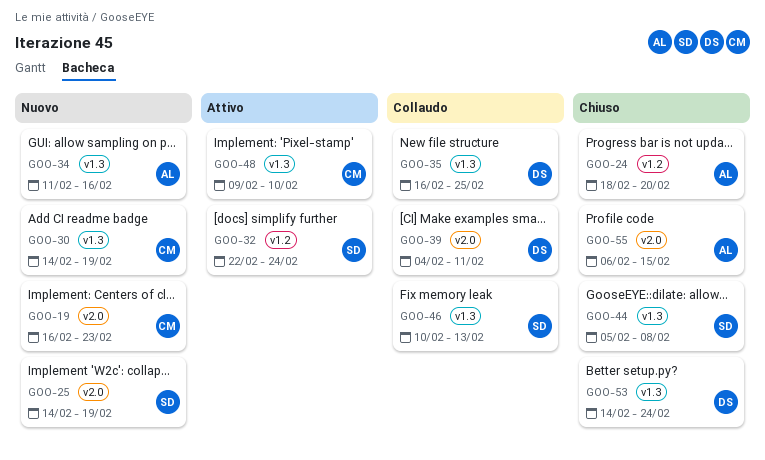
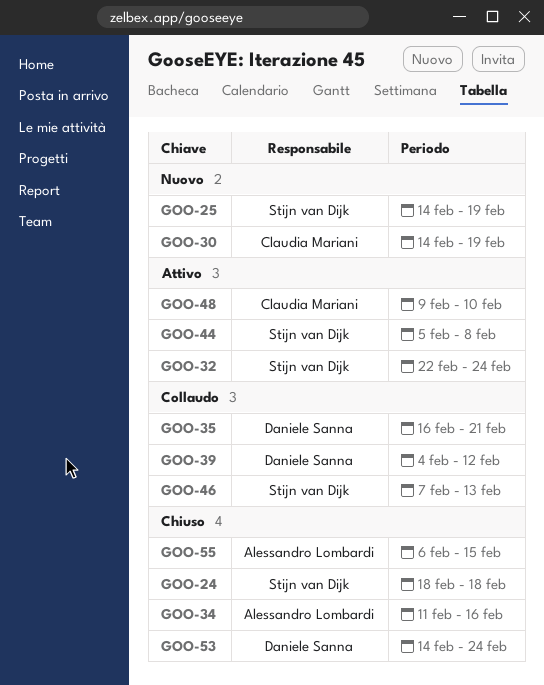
GOO-19: present -> none
GOO-24, owner: Alessandro Lombardi -> Stijn van Dijk
GOO-24, due: Feb 20 -> Feb 18
GOO-34, status: Nuovo -> Chiuso
GOO-35, due: Feb 25 -> Feb 21
GOO-39, due: Feb 11 -> Feb 12
GOO-44, status: Chiuso -> Attivo
GOO-46, start: Feb 10 -> Feb 7

